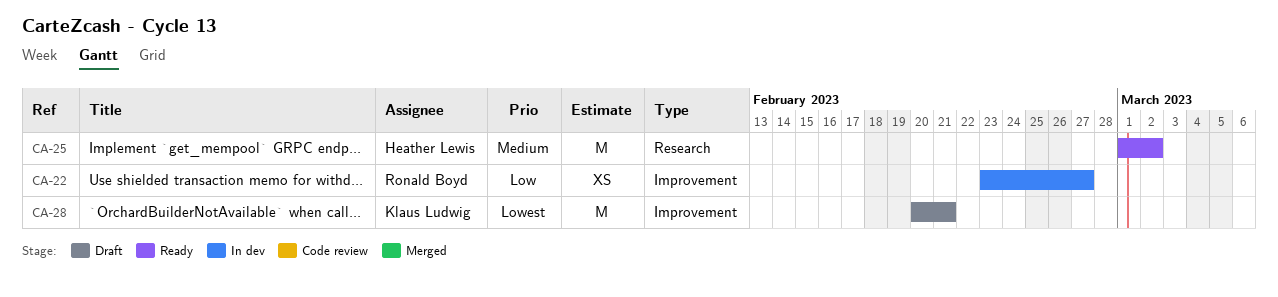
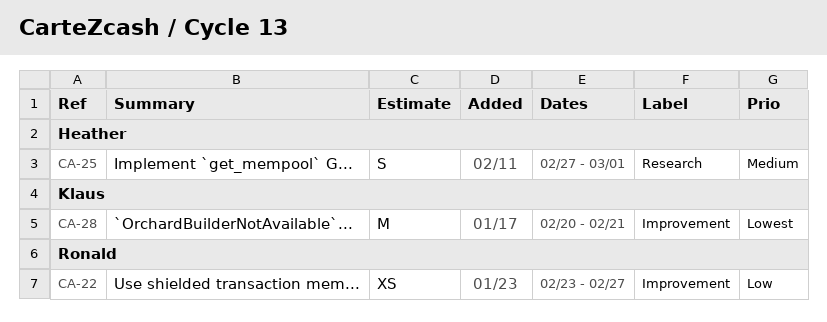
CA-25, estimate: M -> S
CA-25, start: Mar 1 -> Feb 27
CA-25, due: Mar 2 -> Mar 1

